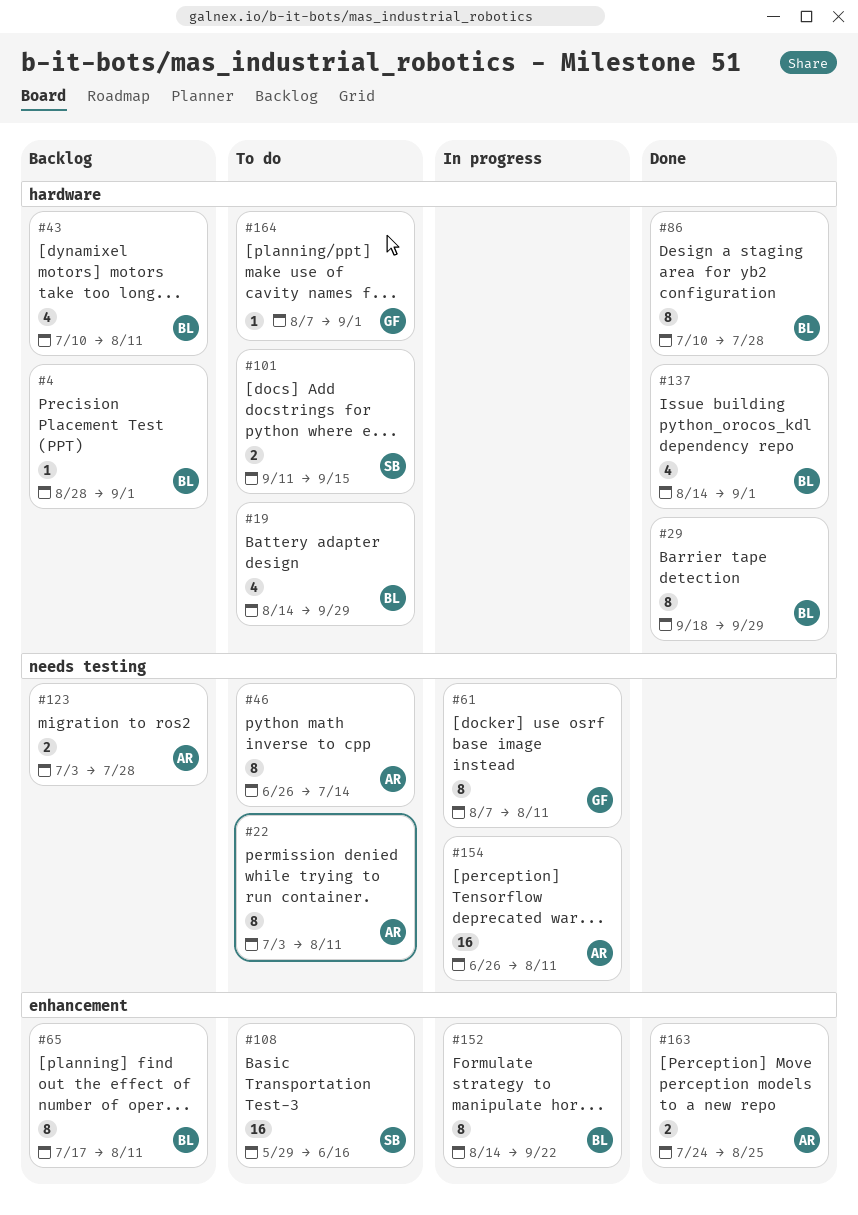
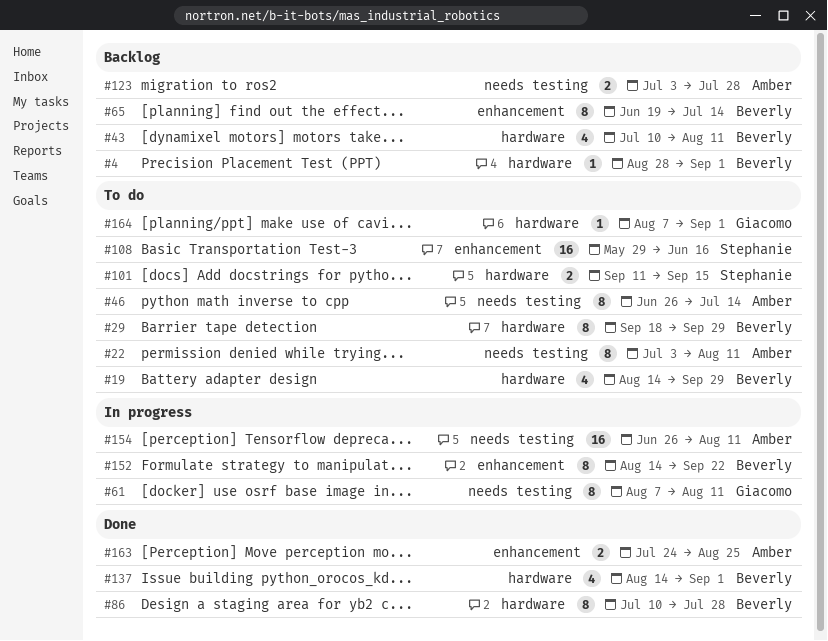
#29, status: Done -> To do
#65, start: Jul 17 -> Jun 19
#65, due: Aug 11 -> Jul 14

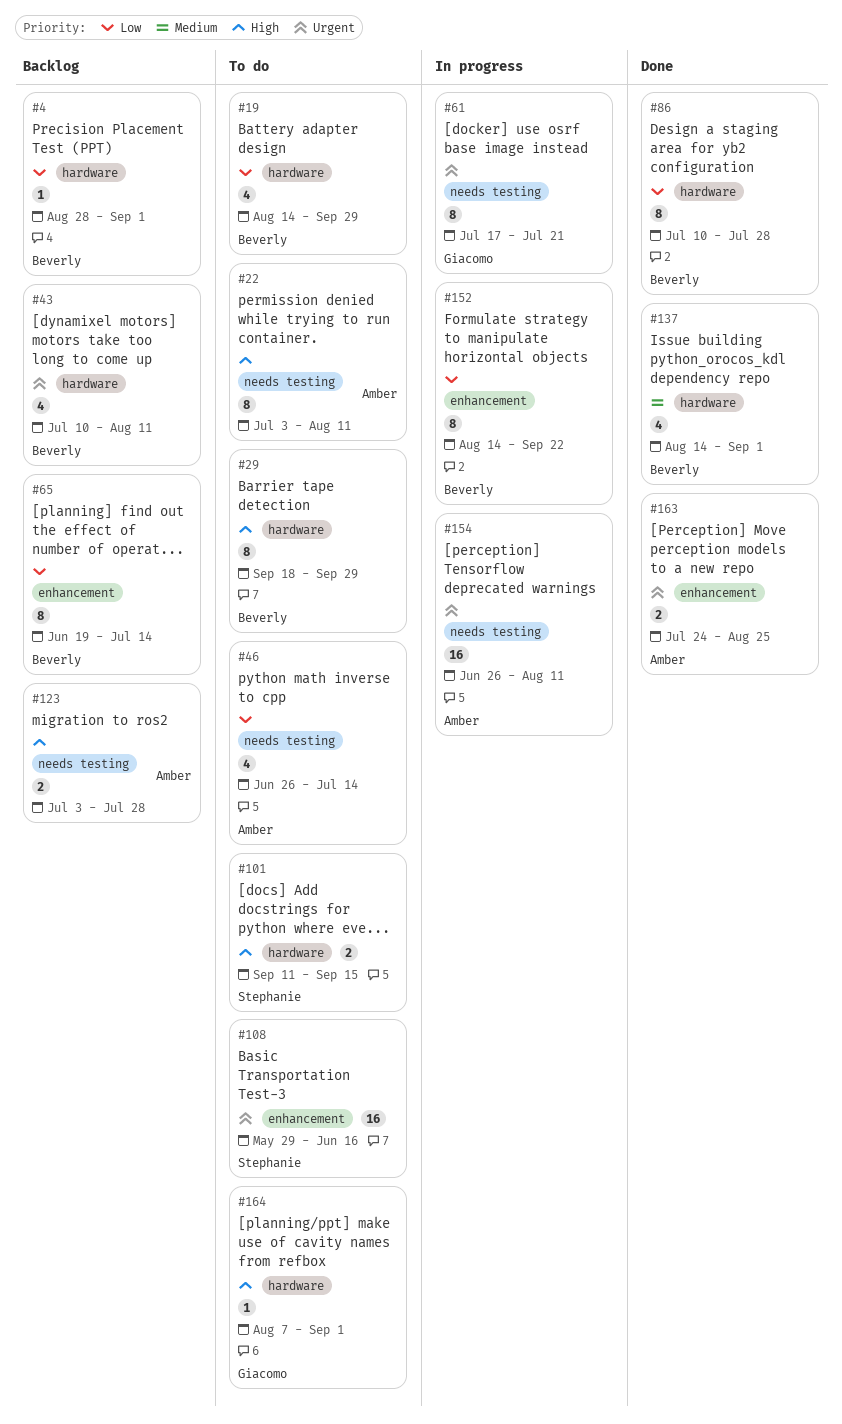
#46, estimate: 8 -> 4
#61, start: Aug 7 -> Jul 17
#61, due: Aug 11 -> Jul 21

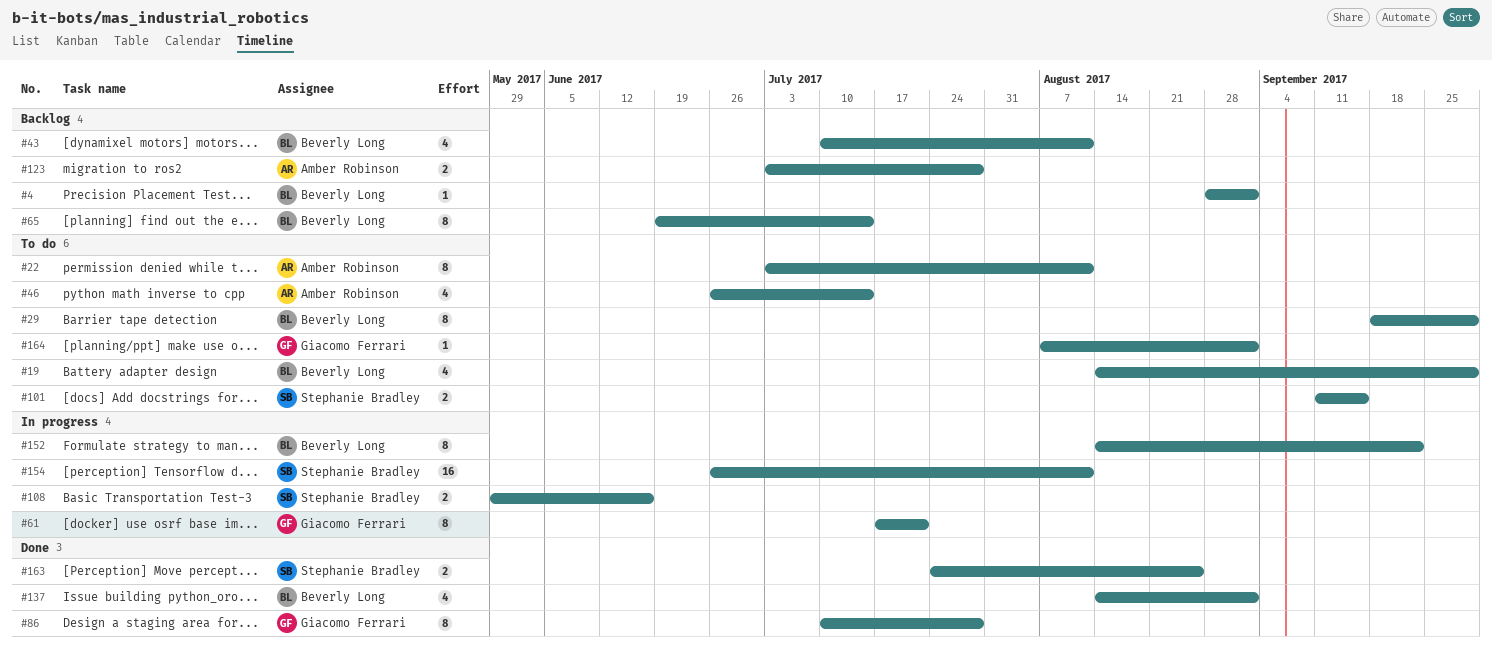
#86, owner: Beverly Long -> Giacomo Ferrari
#108, status: To do -> In progress
#108, estimate: 16 -> 2
#154, owner: Amber Robinson -> Stephanie Bradley
#163, owner: Amber Robinson -> Stephanie Bradley

